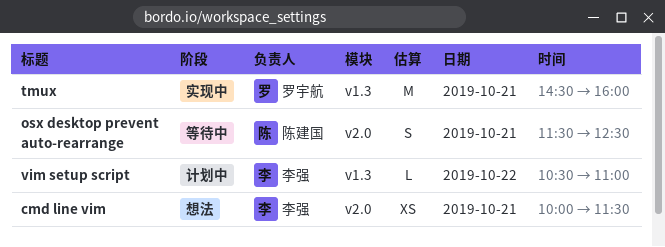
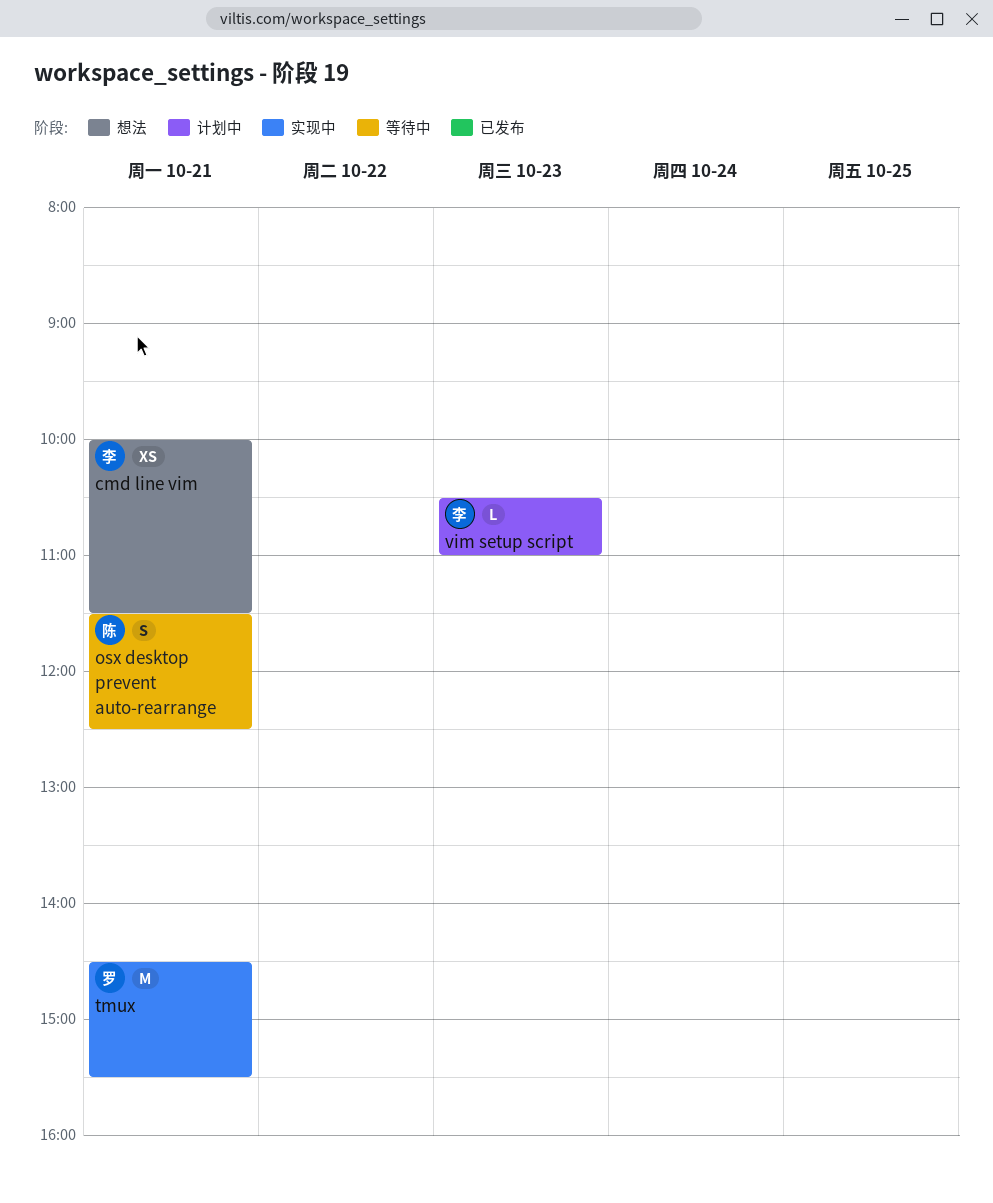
tmux, ends: 16:00 -> 15:30
vim setup script, day: Oct 22 -> Oct 23

